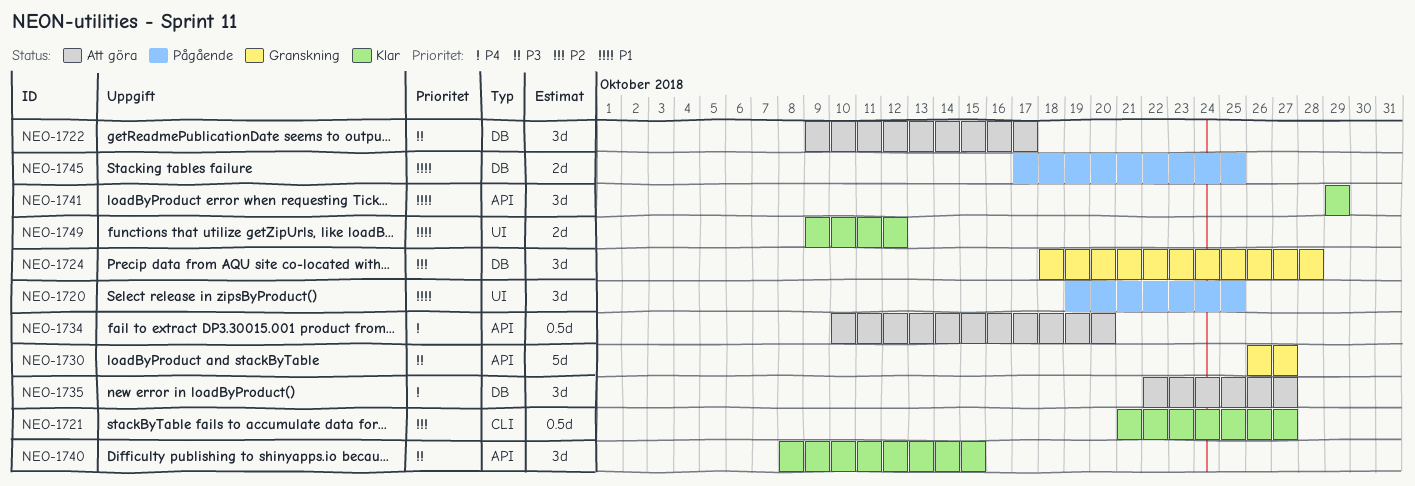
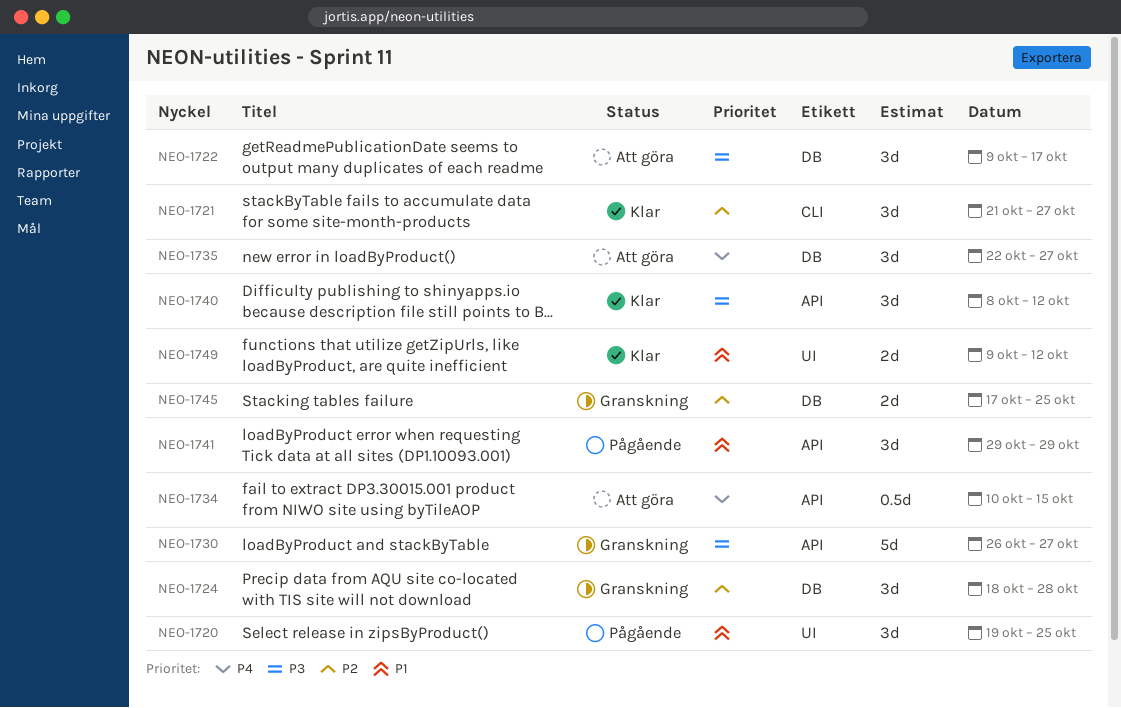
NEO-1721, estimate: 0.5d -> 3d
NEO-1734, due: Oct 20 -> Oct 15
NEO-1740, due: Oct 15 -> Oct 12
NEO-1741, status: Klar -> Pågående
NEO-1745, status: Pågående -> Granskning
NEO-1745, priority: P1 -> P2

